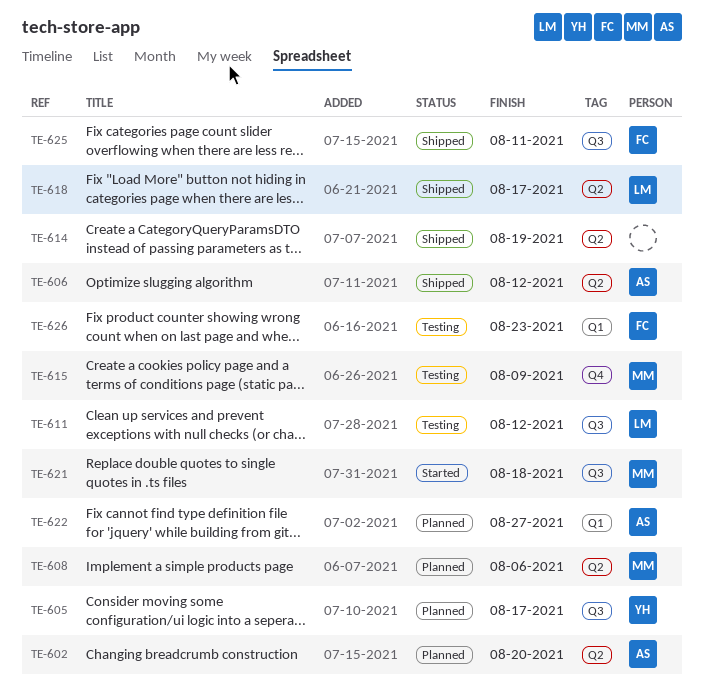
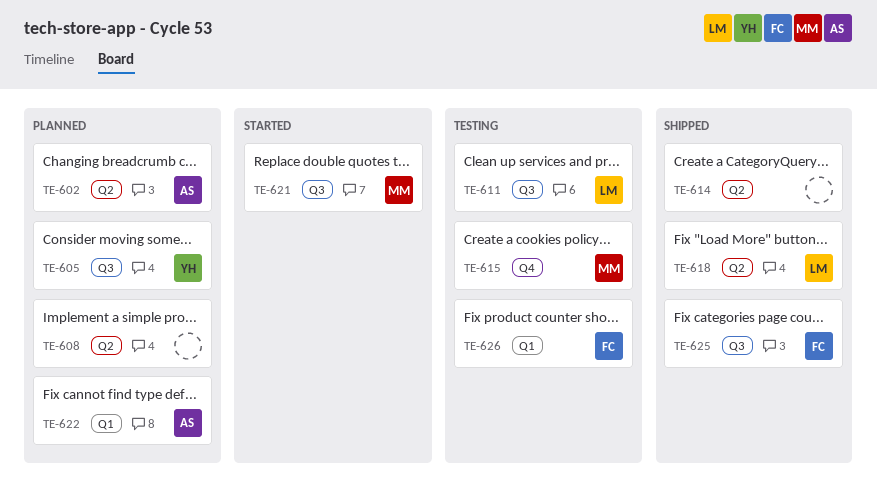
TE-606: present -> none
TE-608, owner: MM -> none

